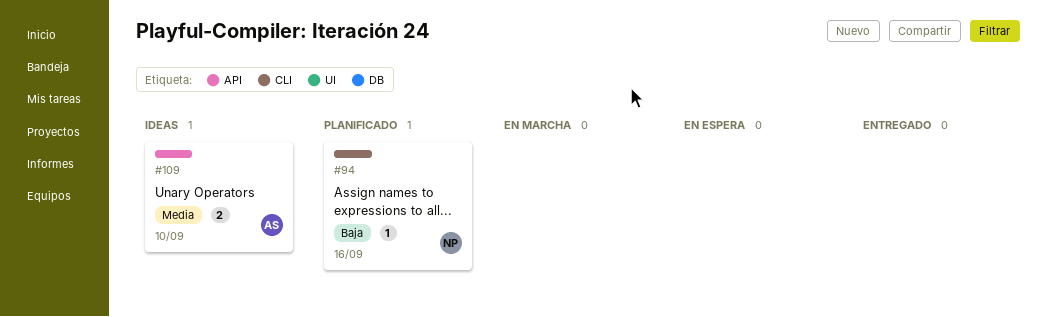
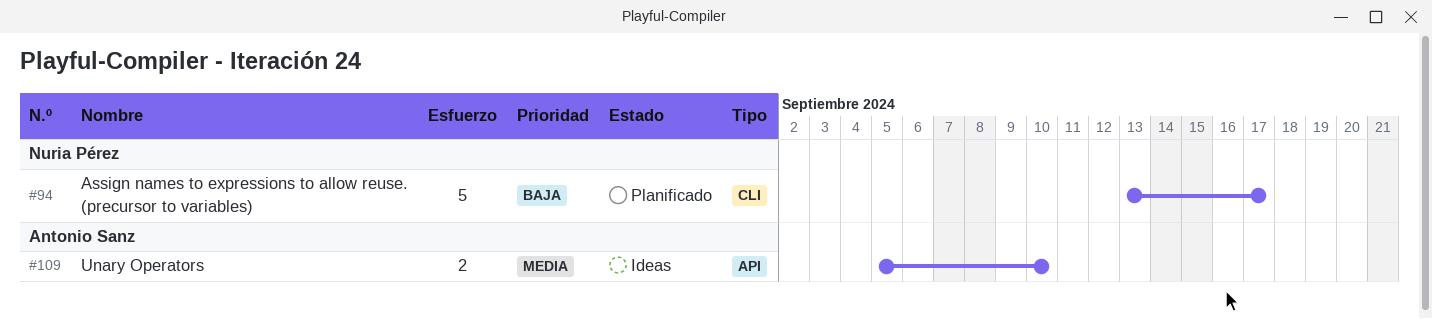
#94, estimate: 1 -> 5
#94, due: Sep 16 -> Sep 17

